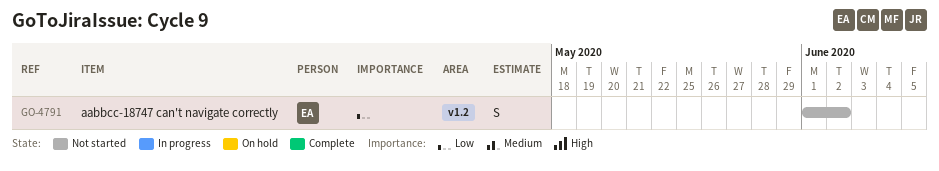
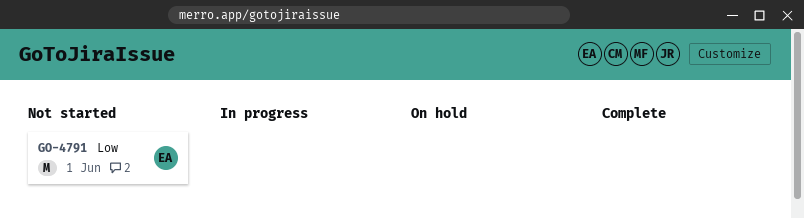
GO-4791, estimate: S -> M
GO-4791, due: Jun 2 -> Jun 1

